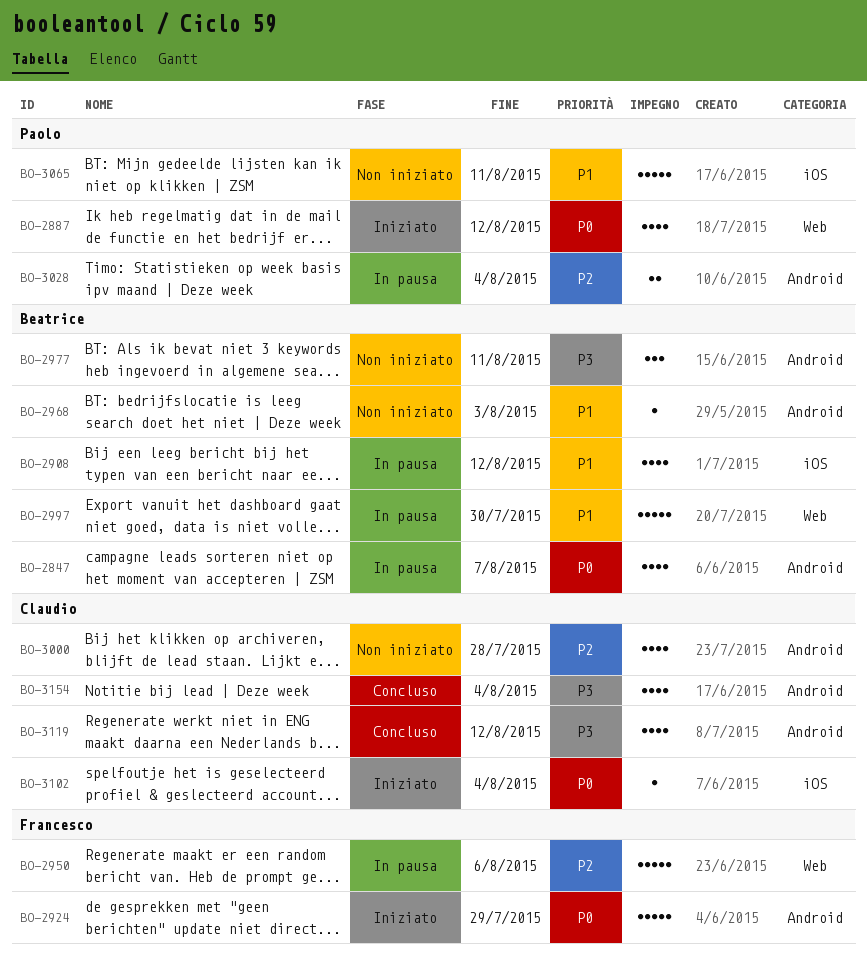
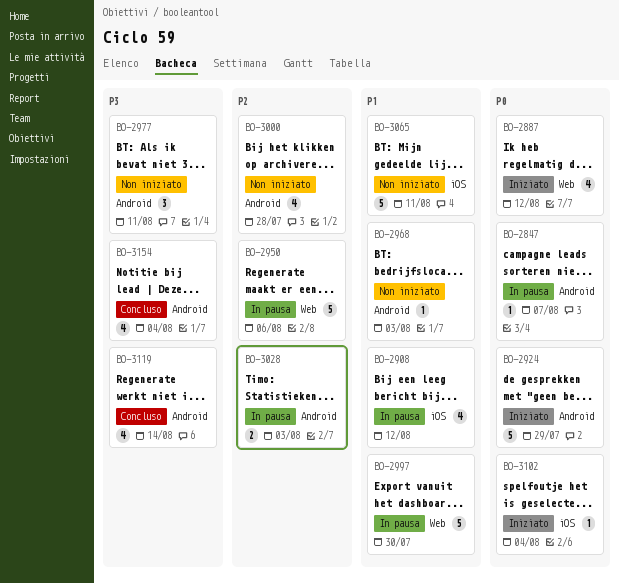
BO-2847, estimate: 4 -> 1
BO-3028, due: Aug 4 -> Aug 3
BO-3119, due: Aug 12 -> Aug 14

